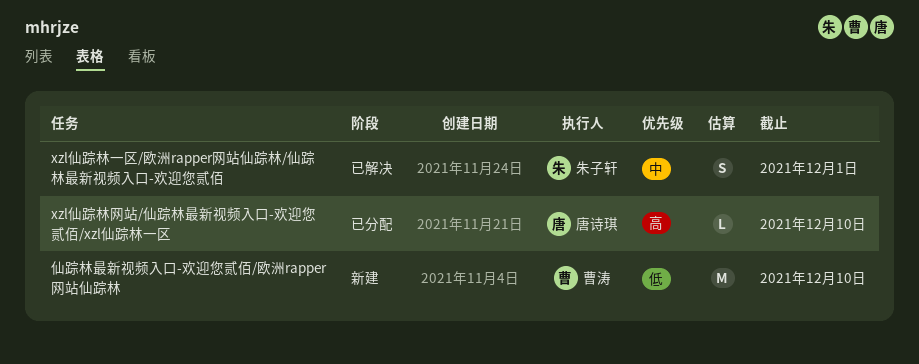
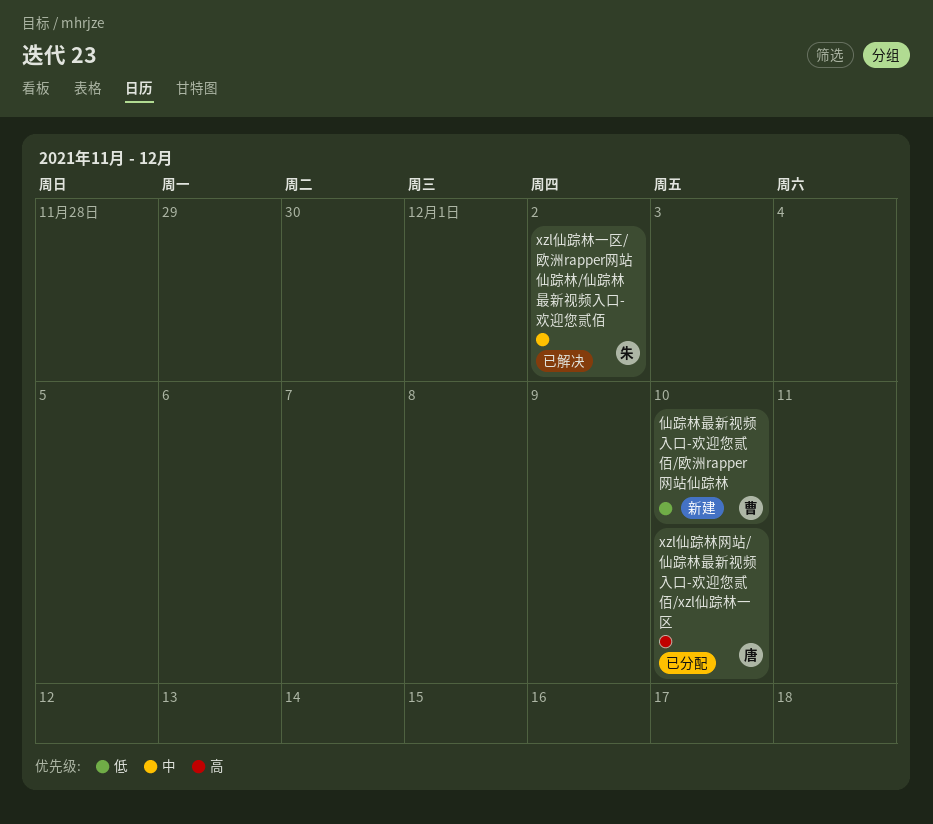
xzl仙踪林一区/欧洲rapper网站仙踪林/仙踪林最新视频入口-欢迎您贰佰, due: Dec 1 -> Dec 2

